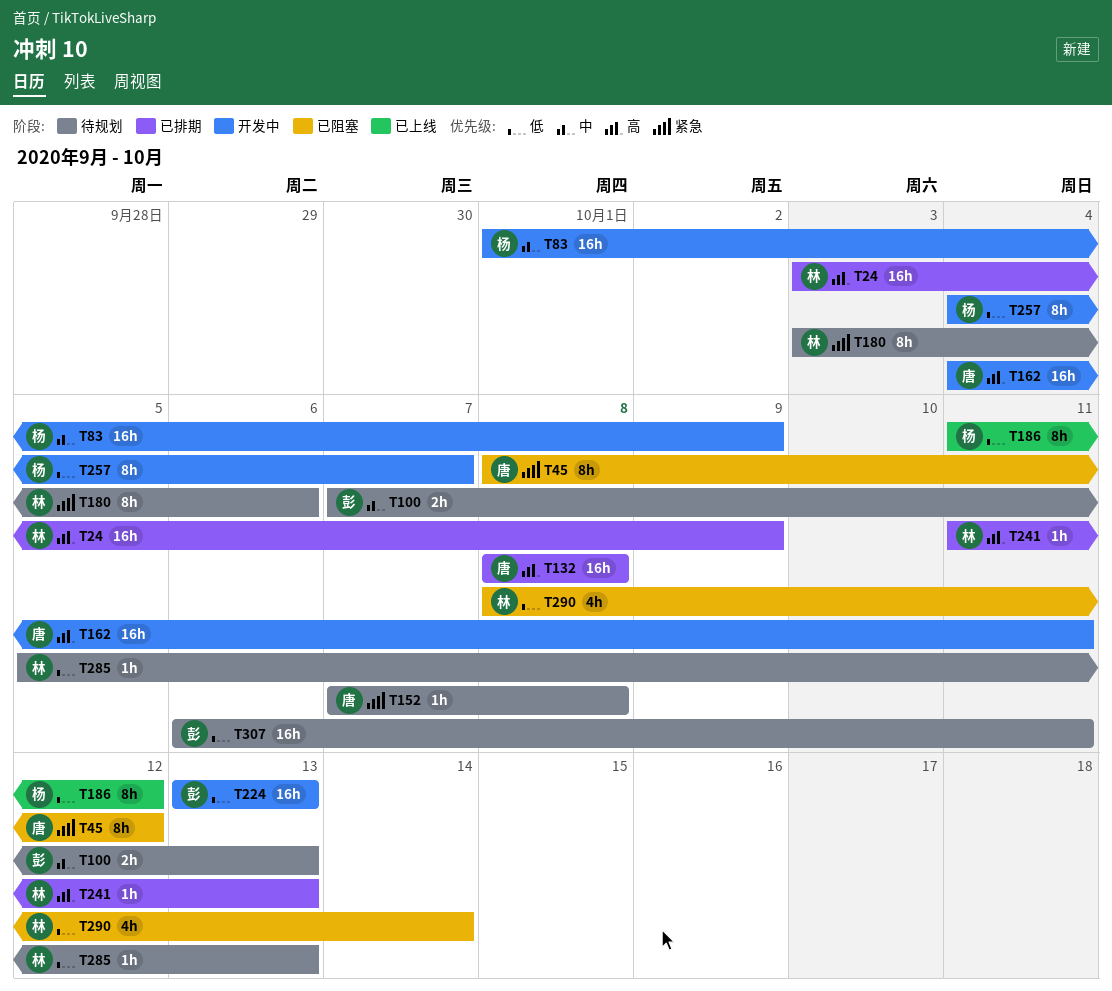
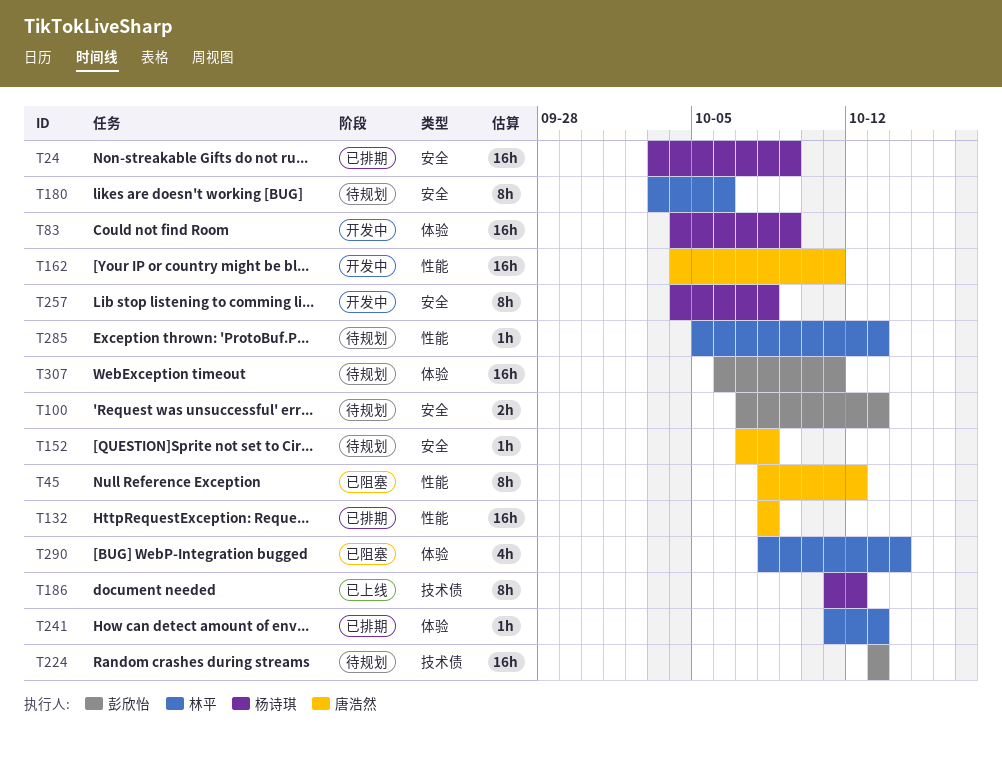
T24, owner: 林平 -> 杨诗琪
T83, start: Oct 1 -> Oct 4
T224, status: 开发中 -> 待规划
T257, due: Oct 7 -> Oct 8

